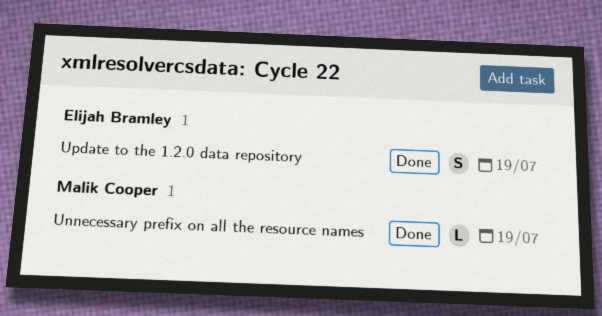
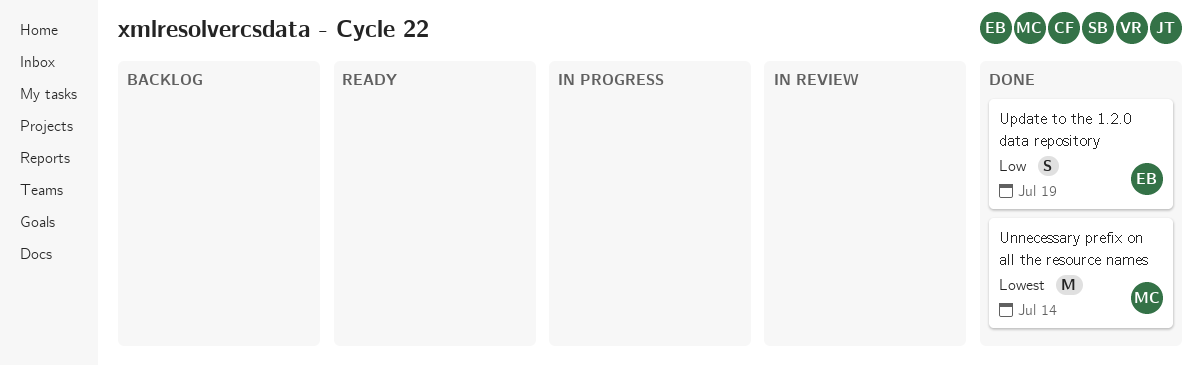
Unnecessary prefix on all the resource names, estimate: L -> M
Unnecessary prefix on all the resource names, due: Jul 19 -> Jul 14

